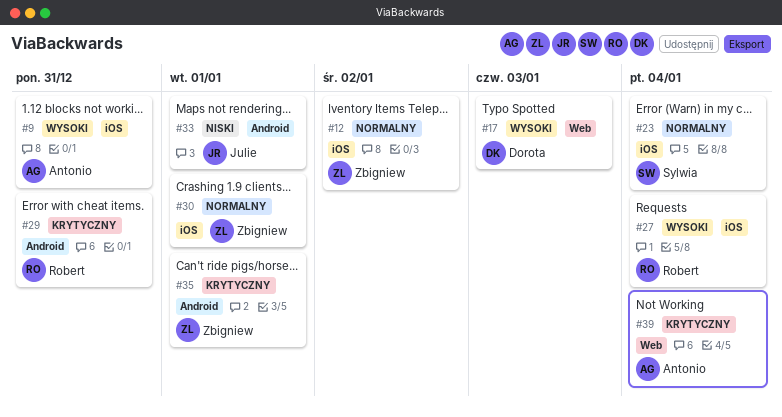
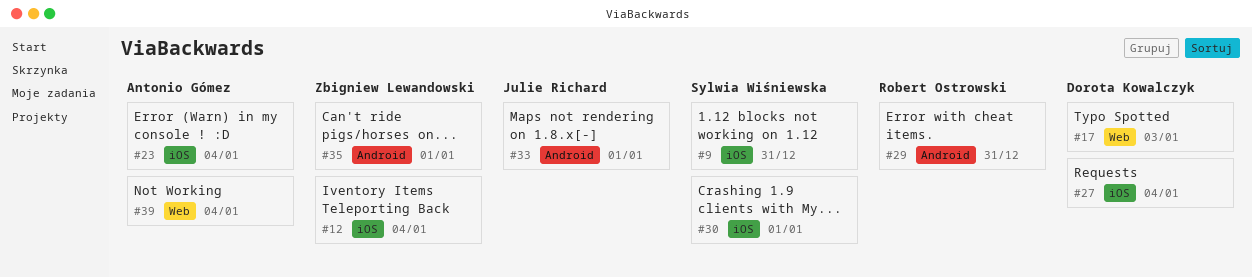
#9, owner: Antonio Gómez -> Sylwia Wiśniewska
#12, due: Jan 2 -> Jan 4
#23, owner: Sylwia Wiśniewska -> Antonio Gómez
#27, owner: Robert Ostrowski -> Dorota Kowalczyk
#30, owner: Zbigniew Lewandowski -> Sylwia Wiśniewska

